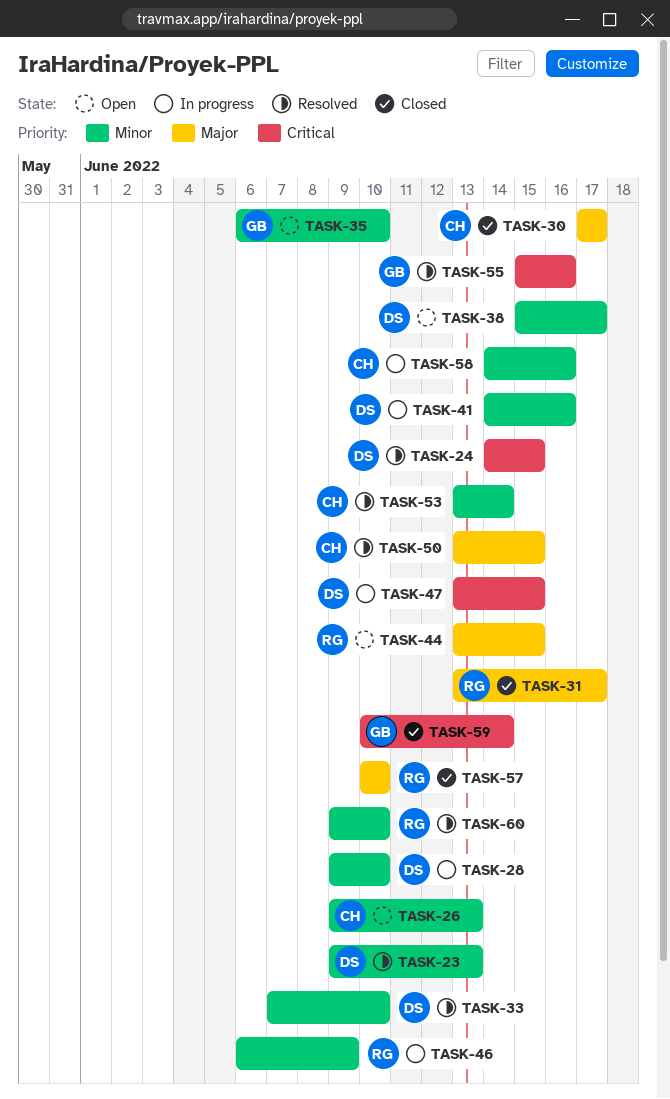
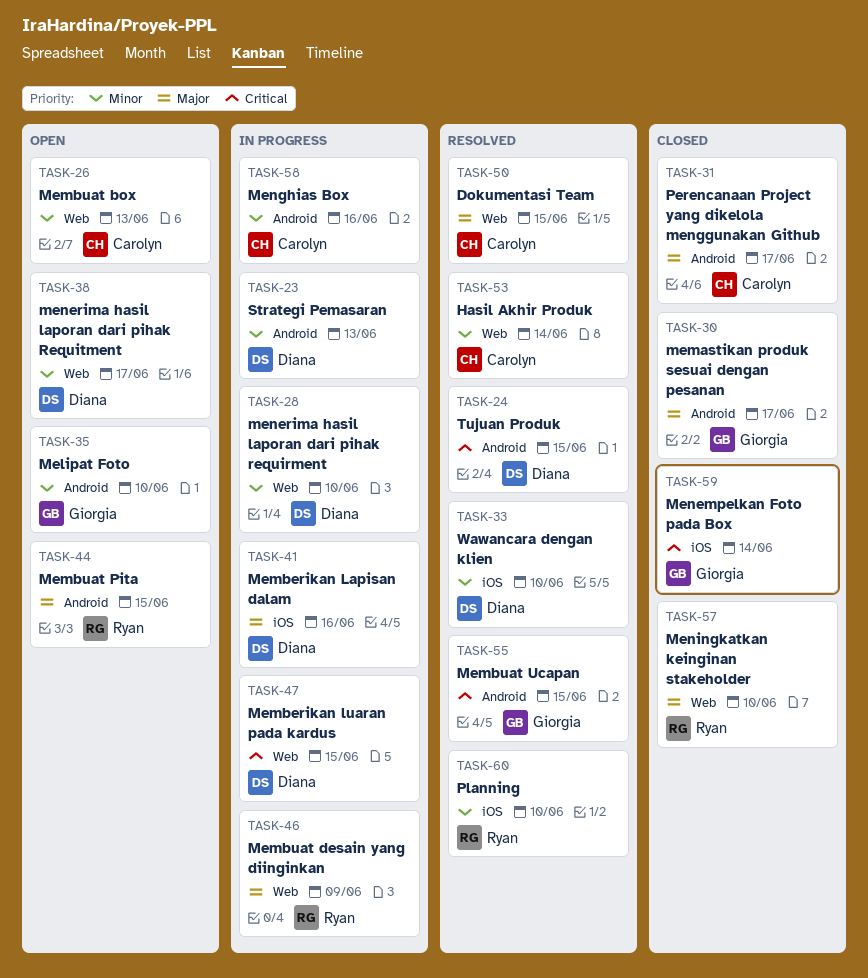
TASK-23, status: Resolved -> In progress
TASK-30, owner: Carolyn -> Giorgia
TASK-31, owner: Ryan -> Carolyn
TASK-41, priority: Minor -> Major
TASK-46, priority: Minor -> Major
TASK-55, due: Jun 16 -> Jun 15

